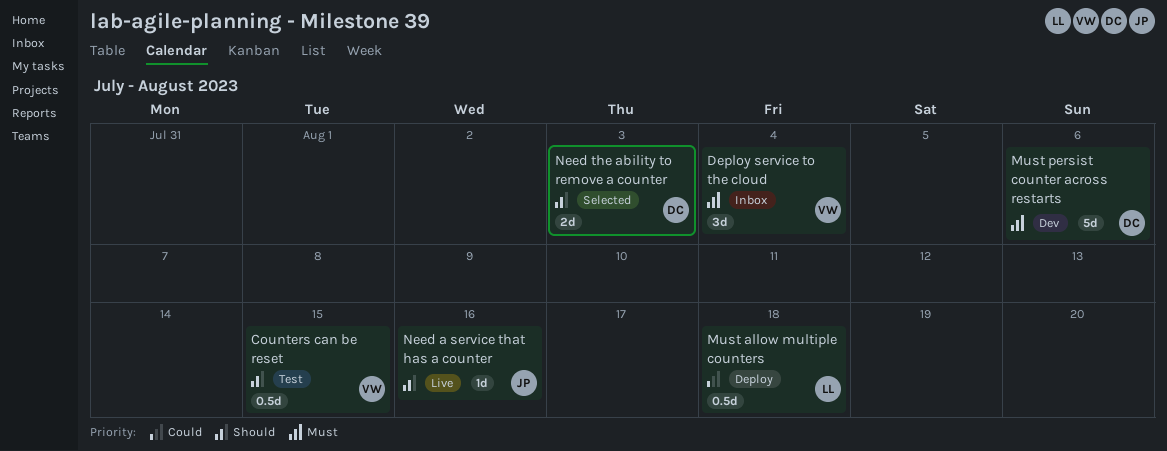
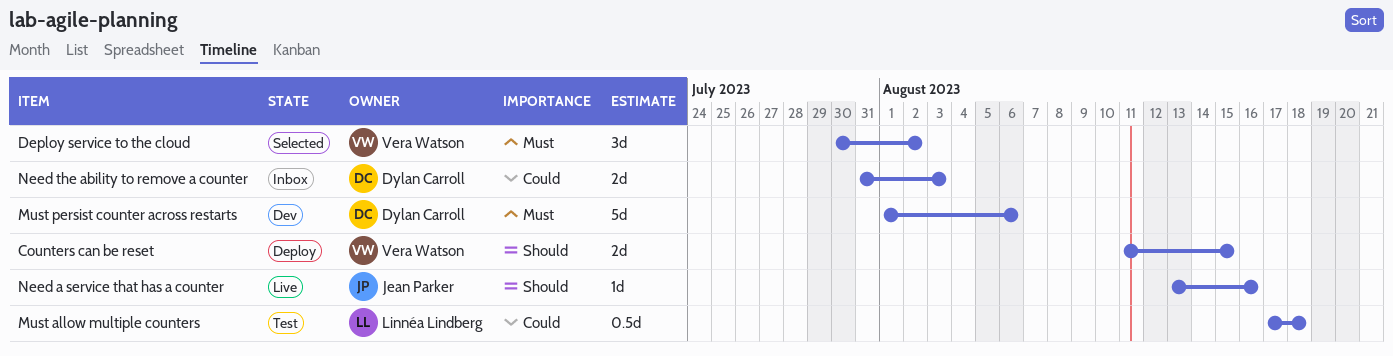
Counters can be reset, status: Test -> Deploy
Counters can be reset, estimate: 0.5d -> 2d
Deploy service to the cloud, status: Inbox -> Selected
Deploy service to the cloud, due: Aug 4 -> Aug 2
Must allow multiple counters, status: Deploy -> Test
Need the ability to remove a counter, status: Selected -> Inbox
Need the ability to remove a counter, priority: Should -> Could

